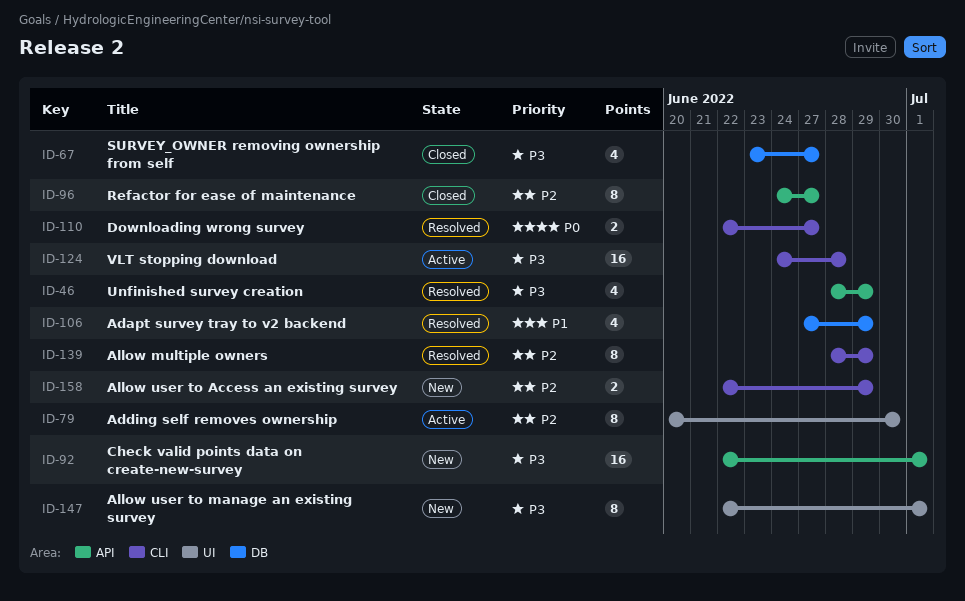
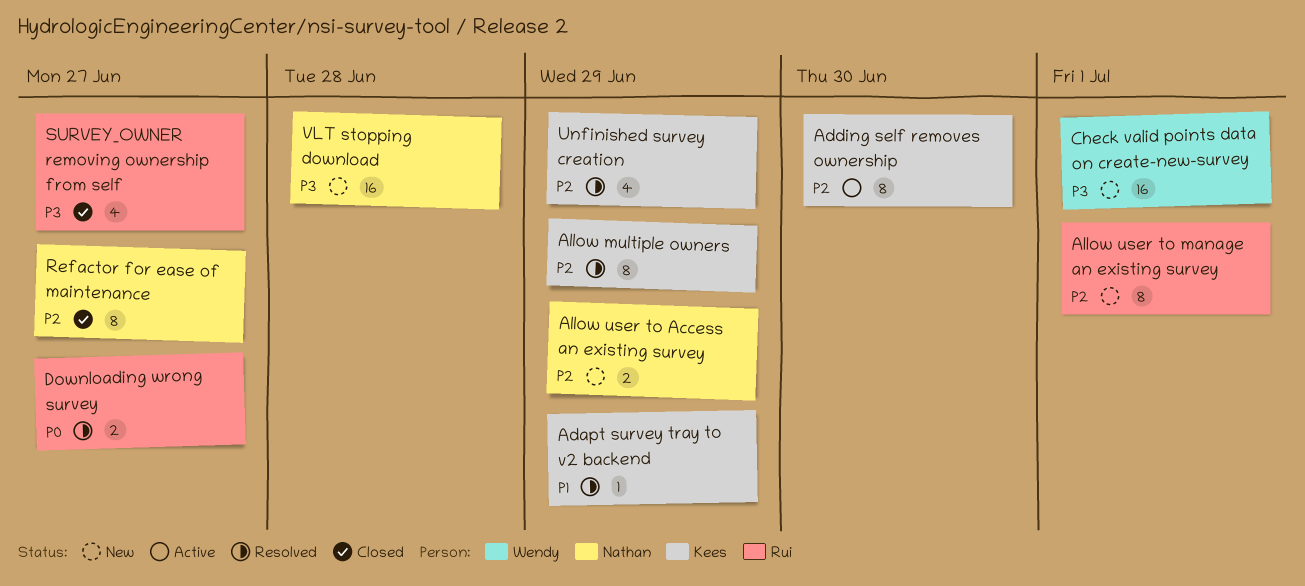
Adapt survey tray to v2 backend, estimate: 4 -> 1
Allow user to manage an existing survey, priority: P3 -> P2
Unfinished survey creation, priority: P3 -> P2
VLT stopping download, status: Active -> New

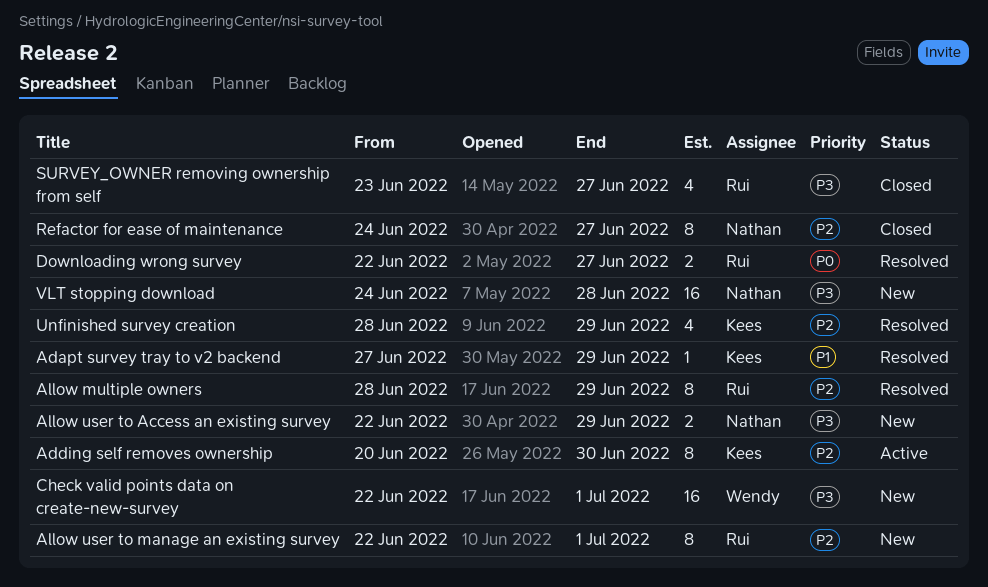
Allow multiple owners, owner: Kees -> Rui
Allow user to Access an existing survey, priority: P2 -> P3

